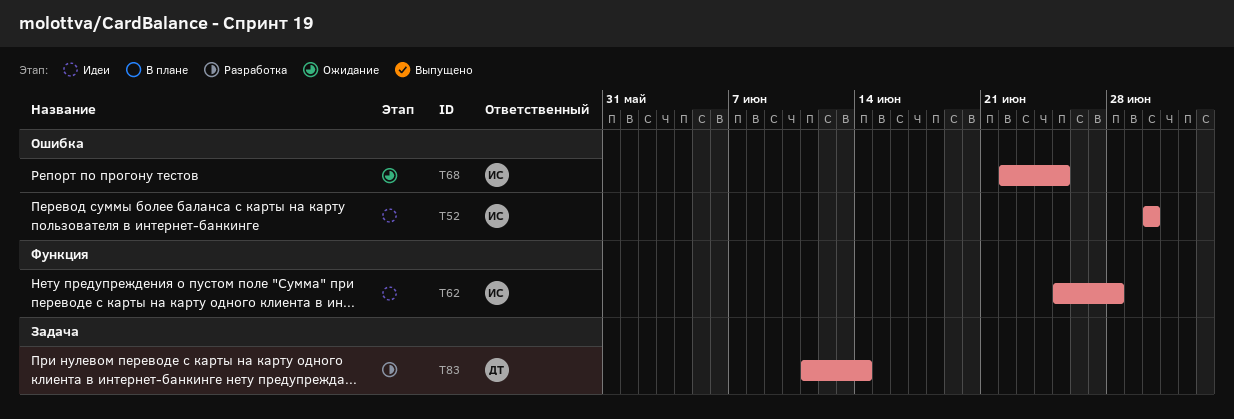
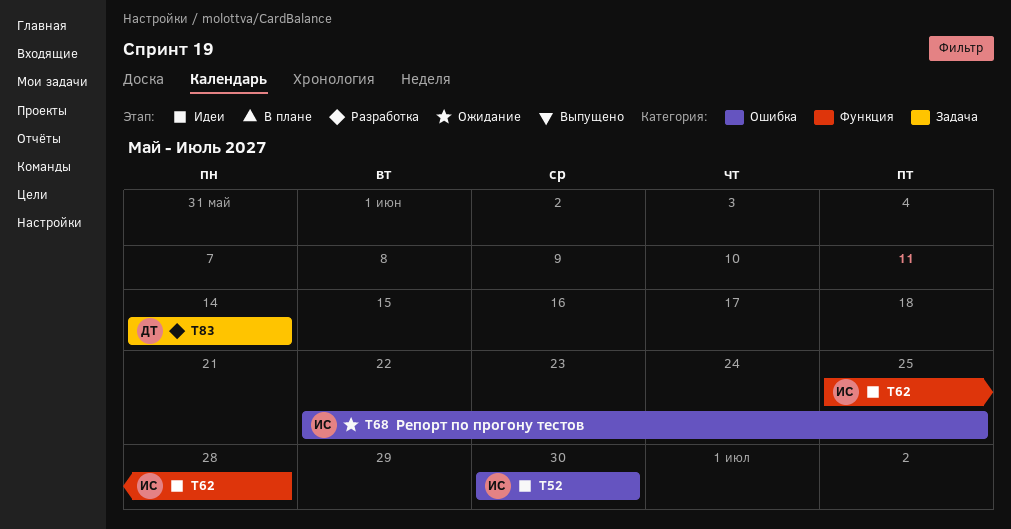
T83, start: Jun 11 -> Jun 14

